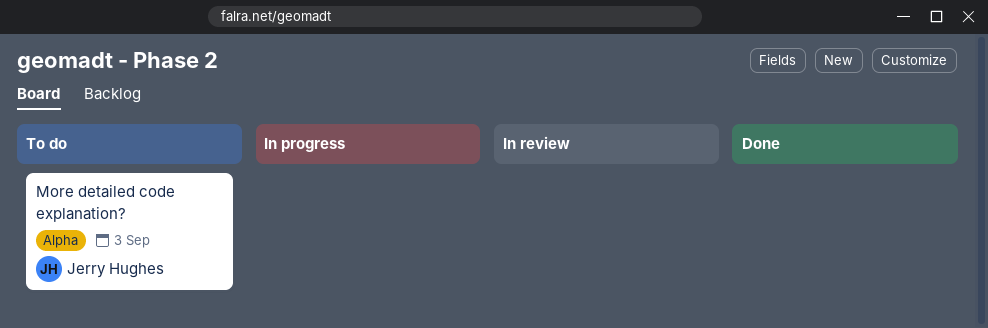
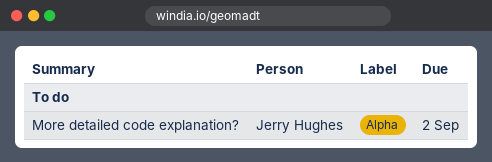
More detailed code explanation?, due: Sep 3 -> Sep 2

